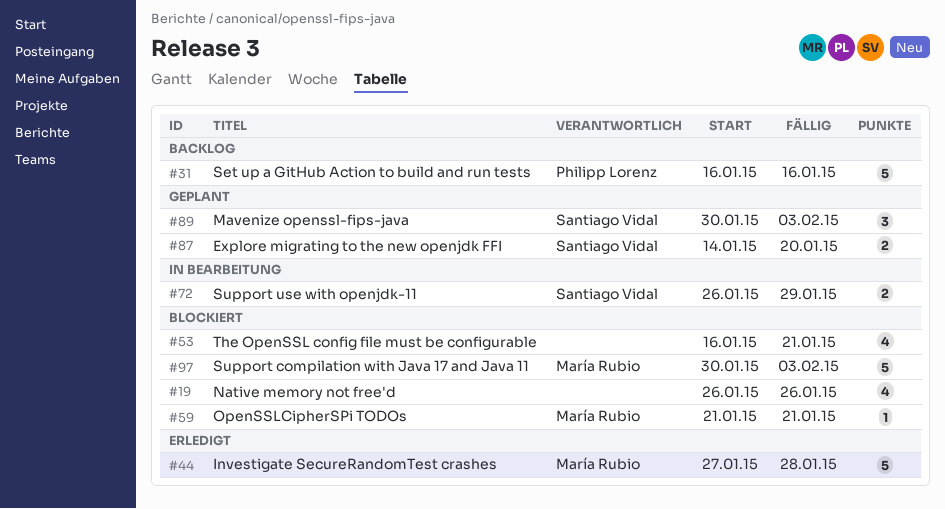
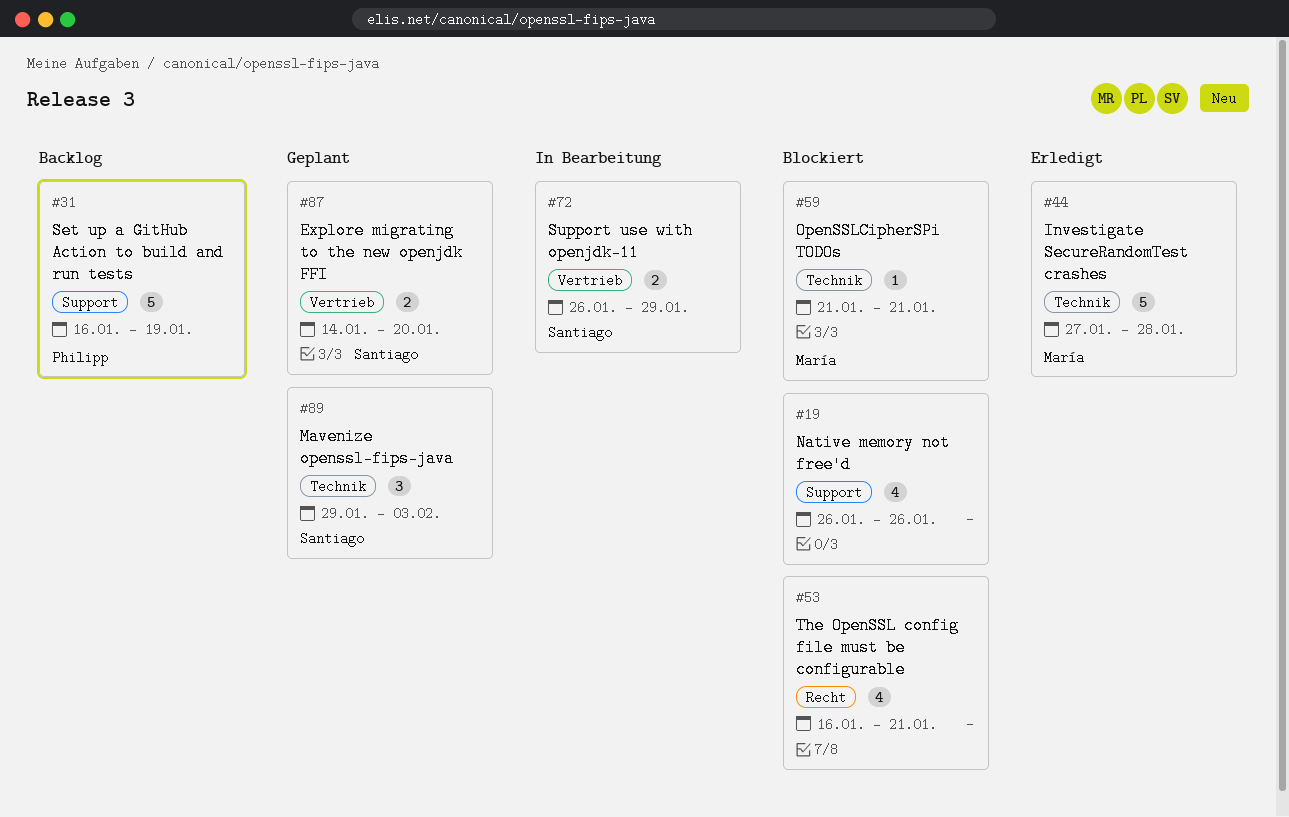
#31, due: Jan 16 -> Jan 19
#89, start: Jan 30 -> Jan 29
#97: present -> none

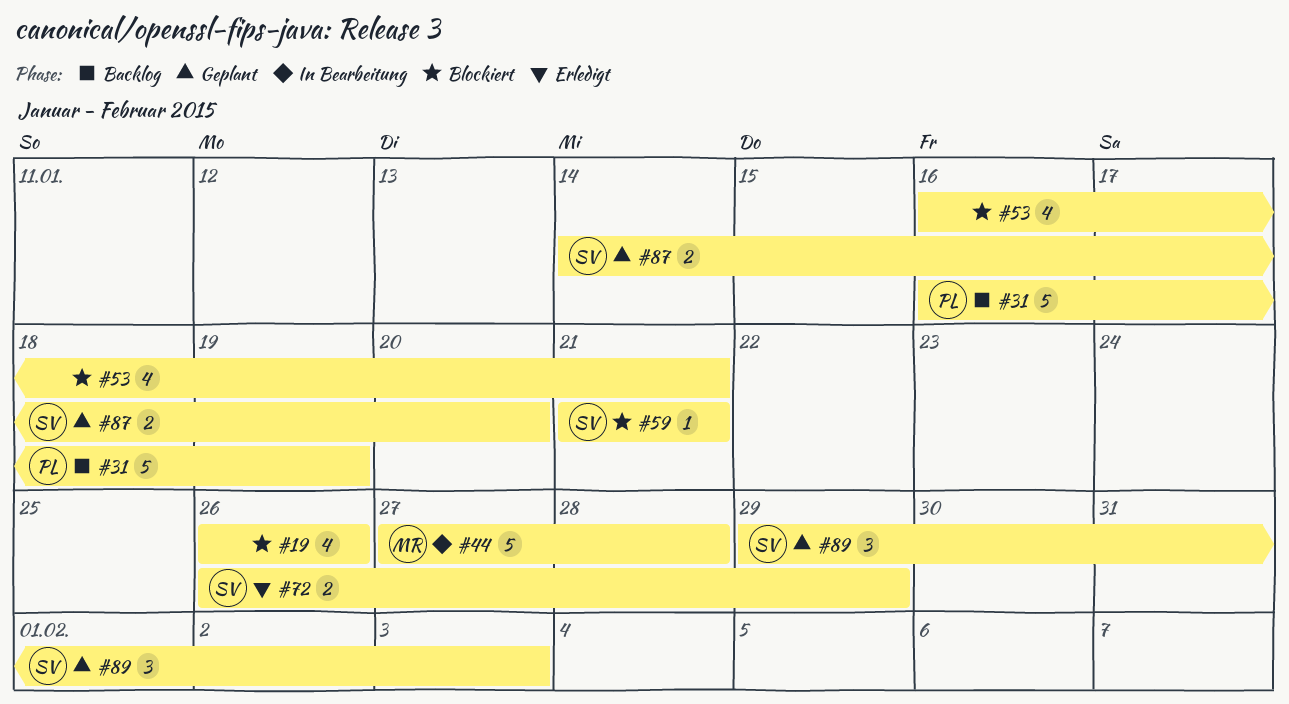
#44, status: Erledigt -> In Bearbeitung
#59, owner: María -> Santiago
#72, status: In Bearbeitung -> Erledigt

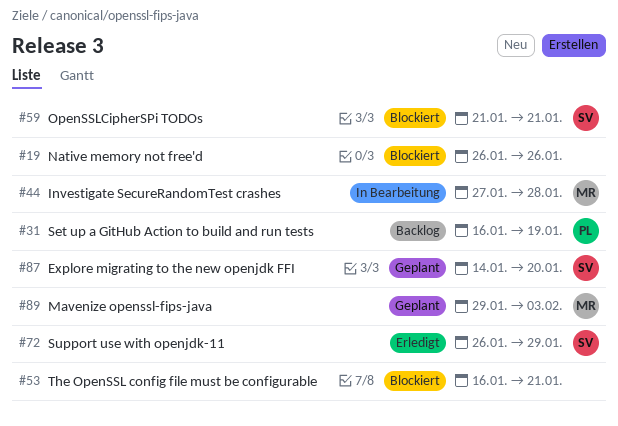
#89, owner: SV -> MR

